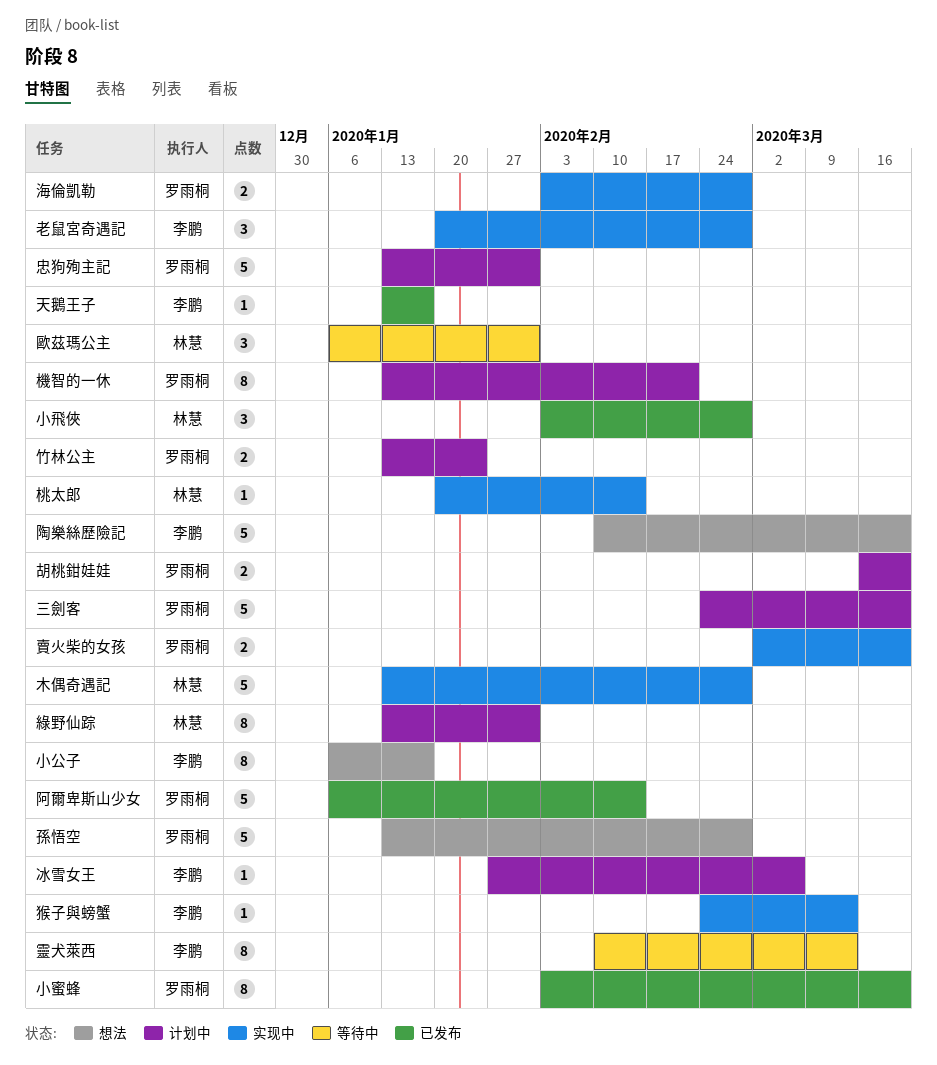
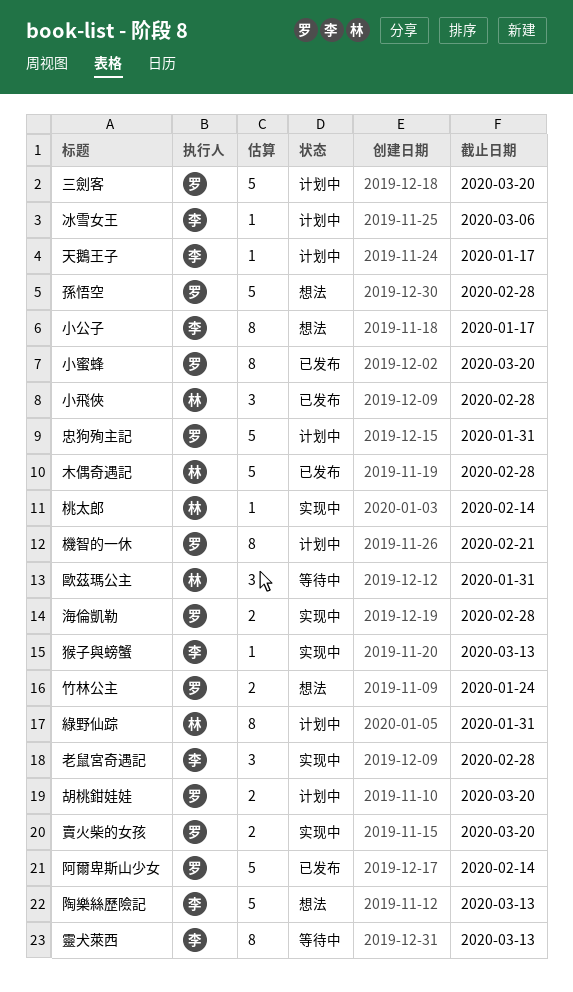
天鵝王子, status: 已发布 -> 计划中
木偶奇遇記, status: 实现中 -> 已发布
竹林公主, status: 计划中 -> 想法
陶樂絲歷險記, due: Mar 20 -> Mar 13

